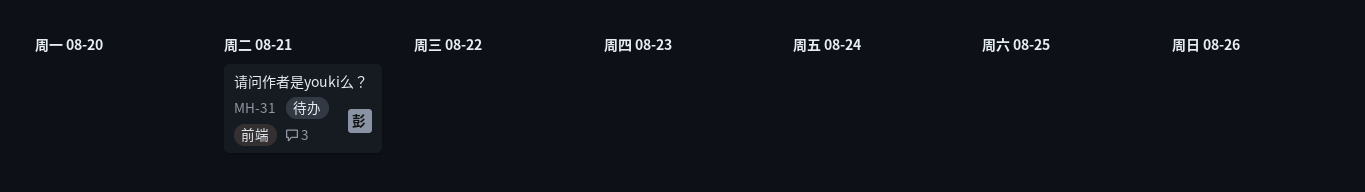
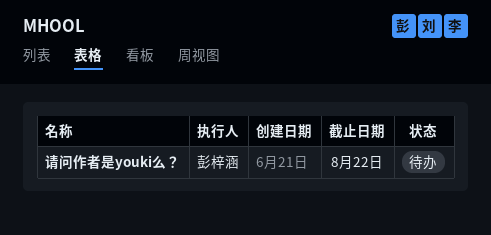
请问作者是youki么？, due: Aug 21 -> Aug 22

